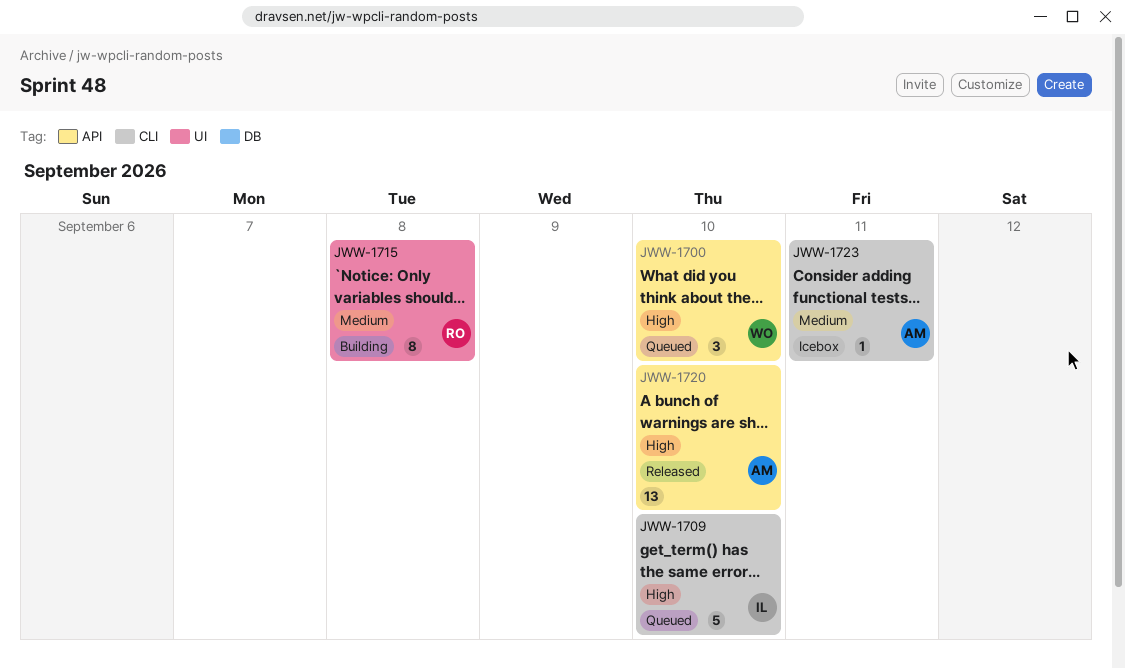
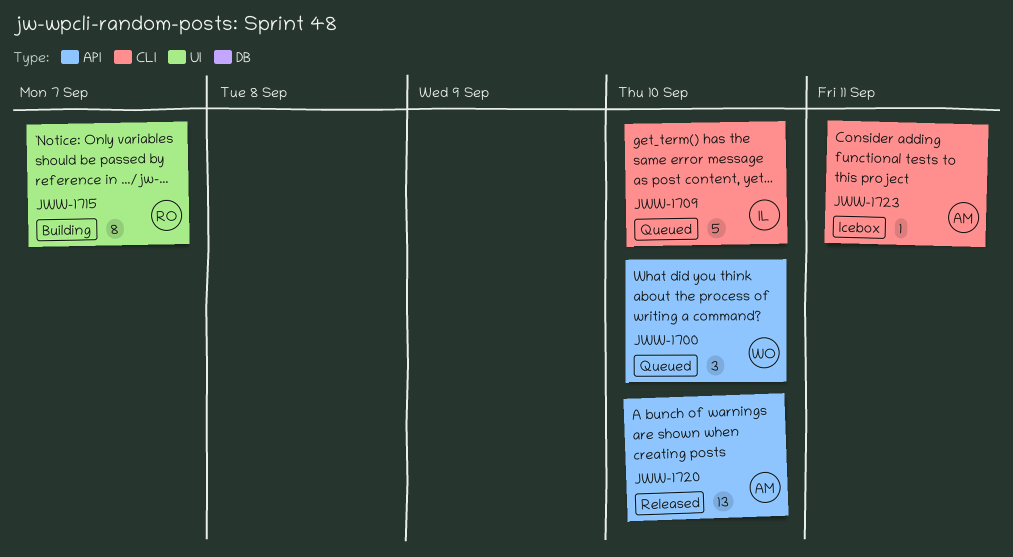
JWW-1715, due: Sep 8 -> Sep 7

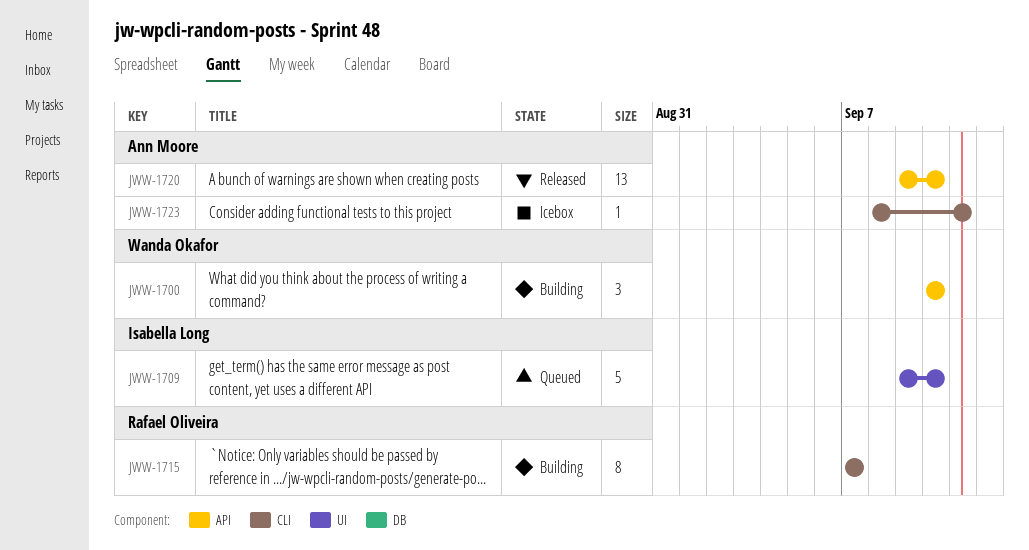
JWW-1700, status: Queued -> Building
JWW-1709, label: CLI -> UI
JWW-1715, label: UI -> CLI

